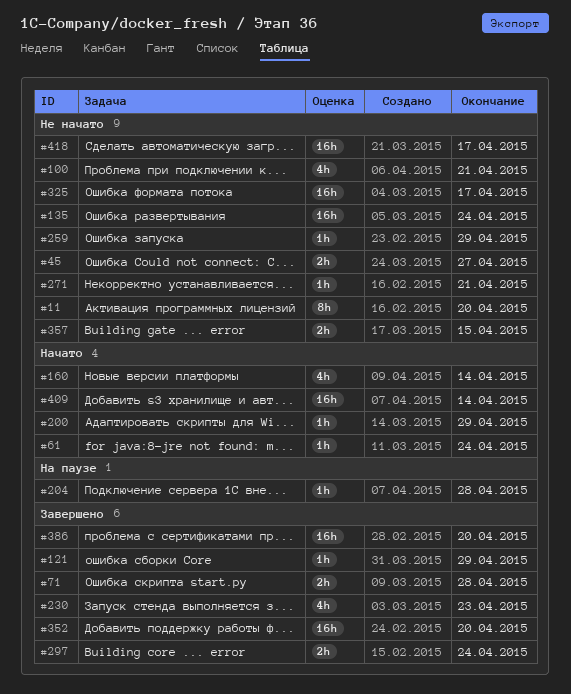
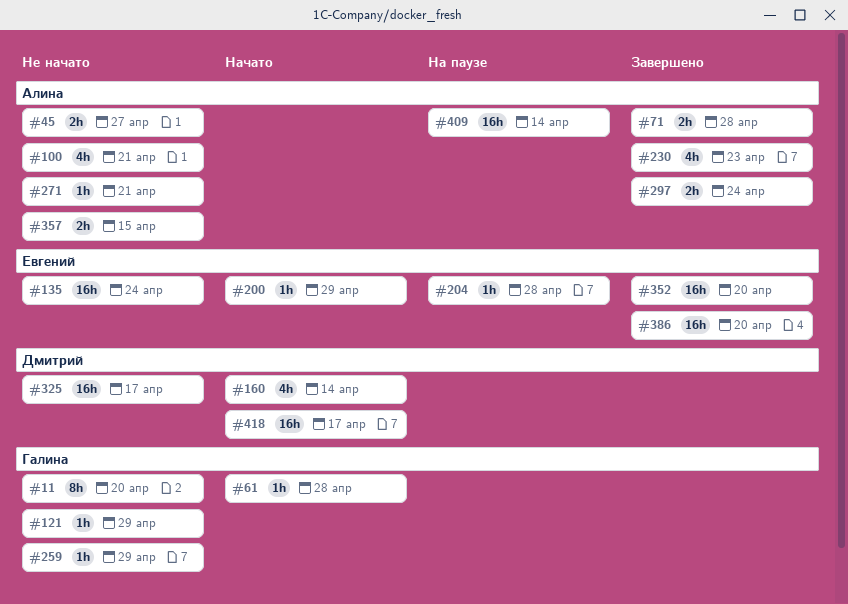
#61, due: Apr 24 -> Apr 28
#121, status: Завершено -> Не начато
#409, status: Начато -> На паузе
#418, status: Не начато -> Начато

